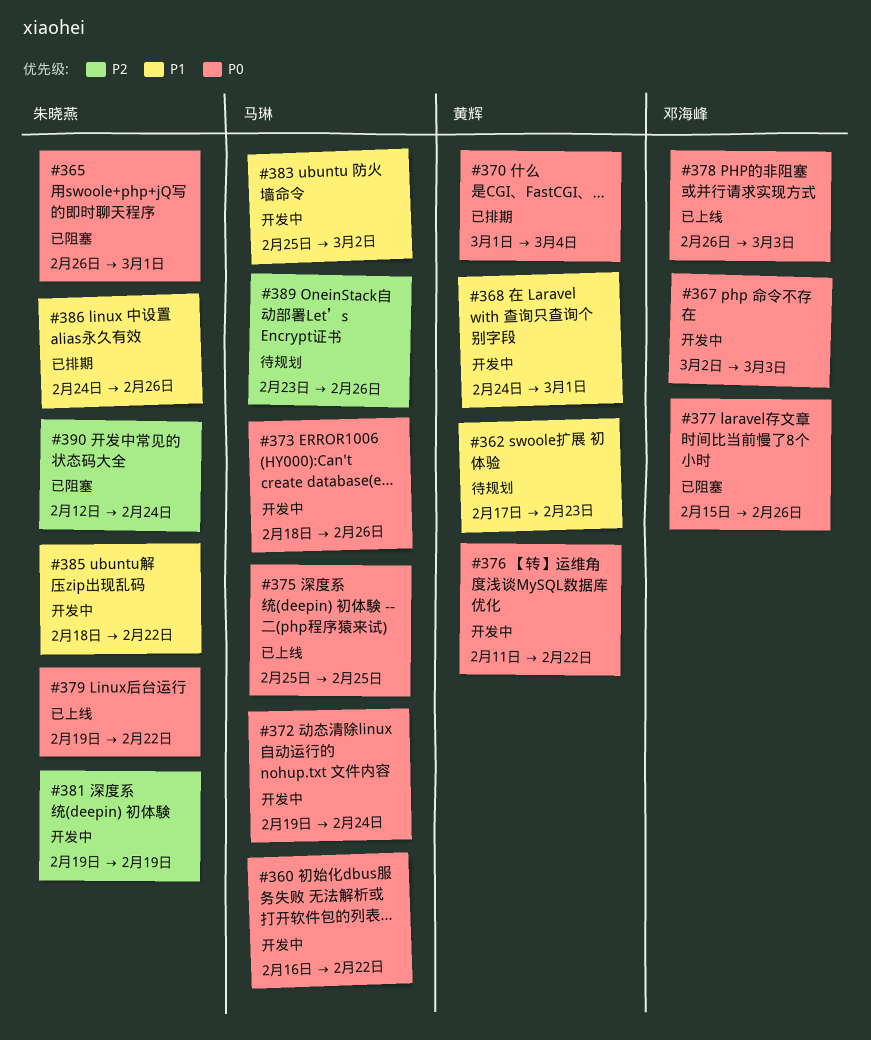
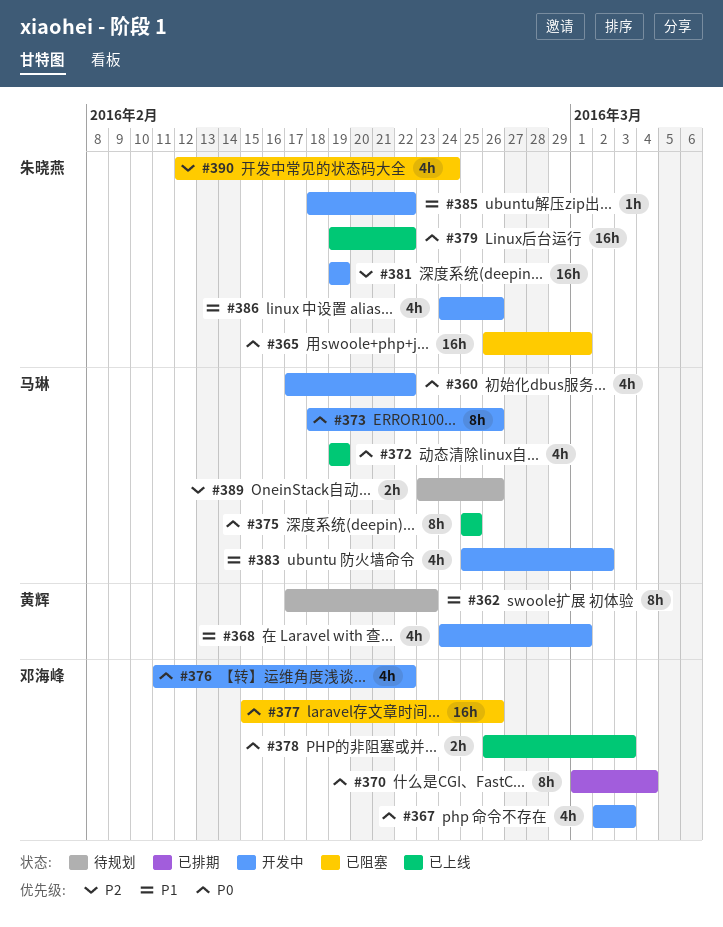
#360, start: Feb 16 -> Feb 17
#370, owner: 黄辉 -> 邓海峰
#372, status: 开发中 -> 已上线
#372, due: Feb 24 -> Feb 19
#376, owner: 黄辉 -> 邓海峰
#386, status: 已排期 -> 开发中

